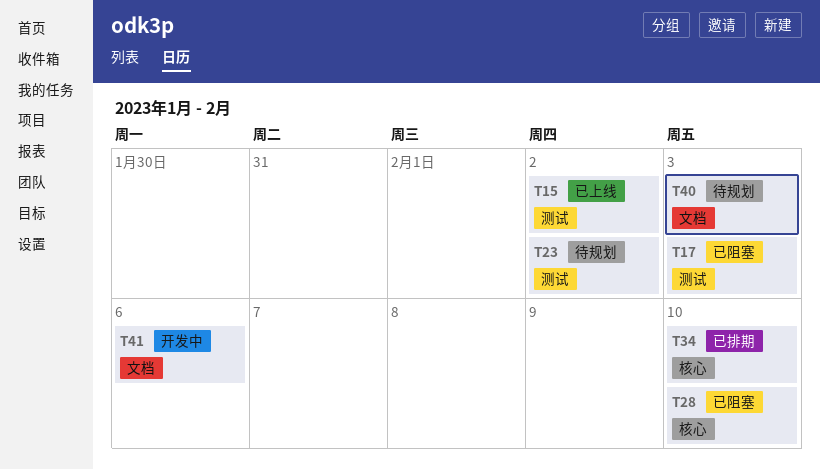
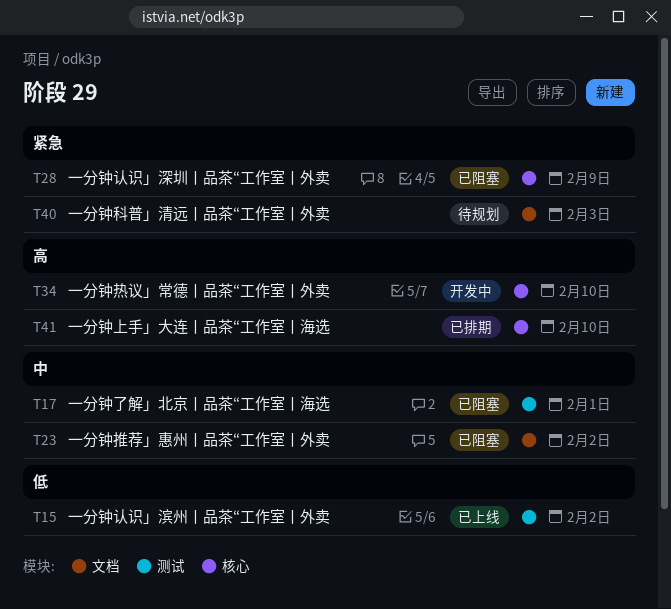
T17, due: Feb 3 -> Feb 1
T23, status: 待规划 -> 已阻塞
T23, label: 测试 -> 文档
T28, due: Feb 10 -> Feb 9
T34, status: 已排期 -> 开发中
T41, status: 开发中 -> 已排期
T41, label: 文档 -> 核心
T41, due: Feb 6 -> Feb 10

